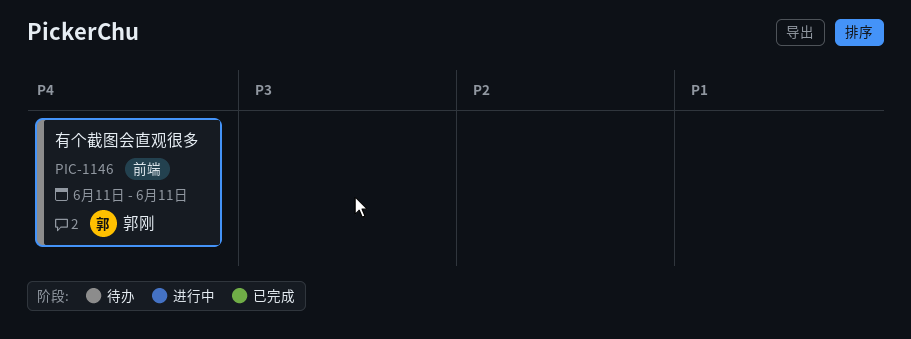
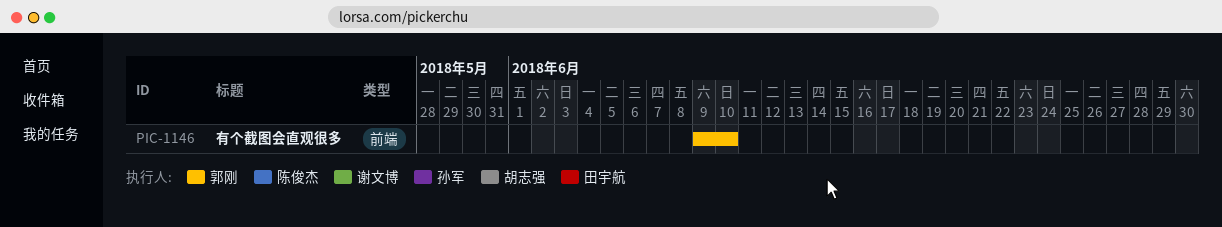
PIC-1146, start: Jun 11 -> Jun 9
PIC-1146, due: Jun 11 -> Jun 10

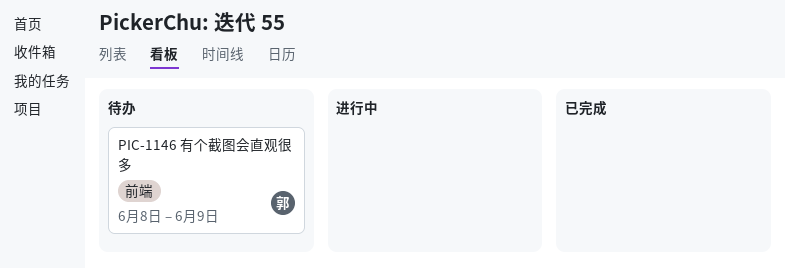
PIC-1146, start: Jun 9 -> Jun 8
PIC-1146, due: Jun 10 -> Jun 9

